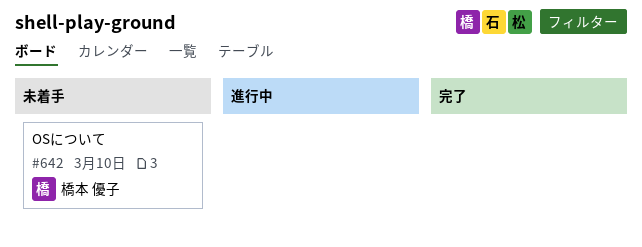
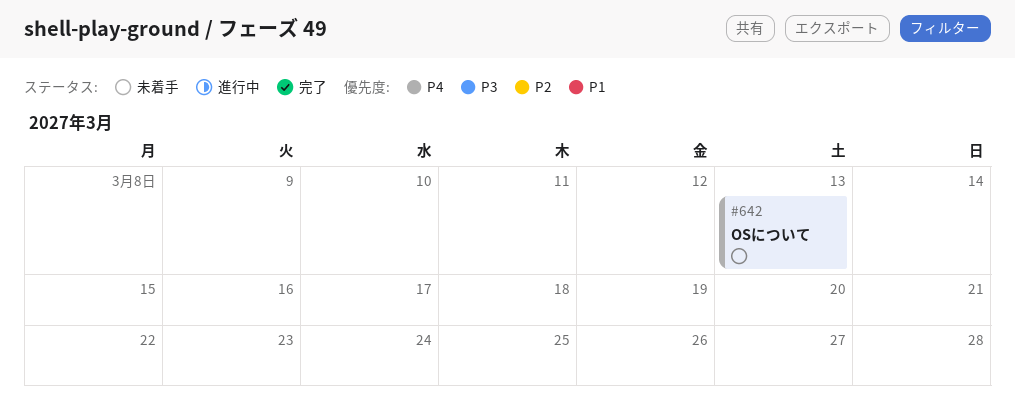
#642, due: Mar 10 -> Mar 13

